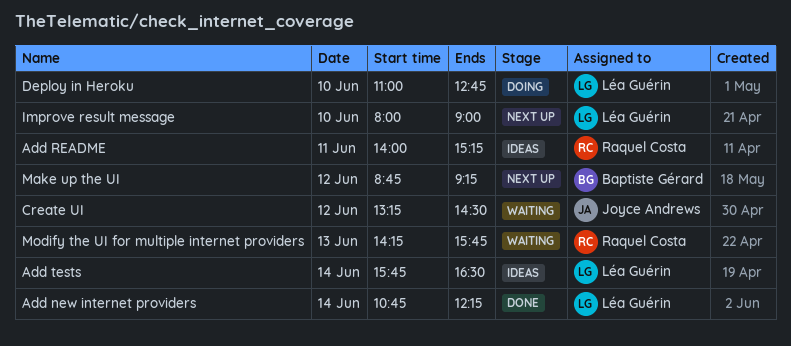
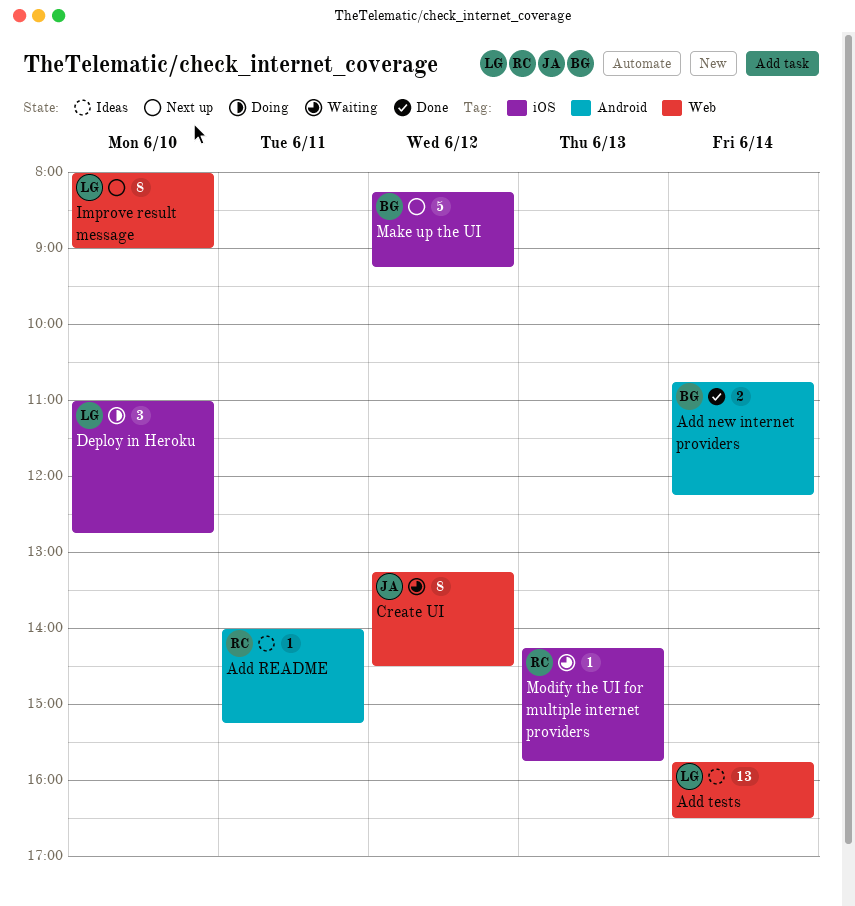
Add new internet providers, owner: Léa Guérin -> Baptiste Gérard
Make up the UI, begins: 08:45 -> 08:15

